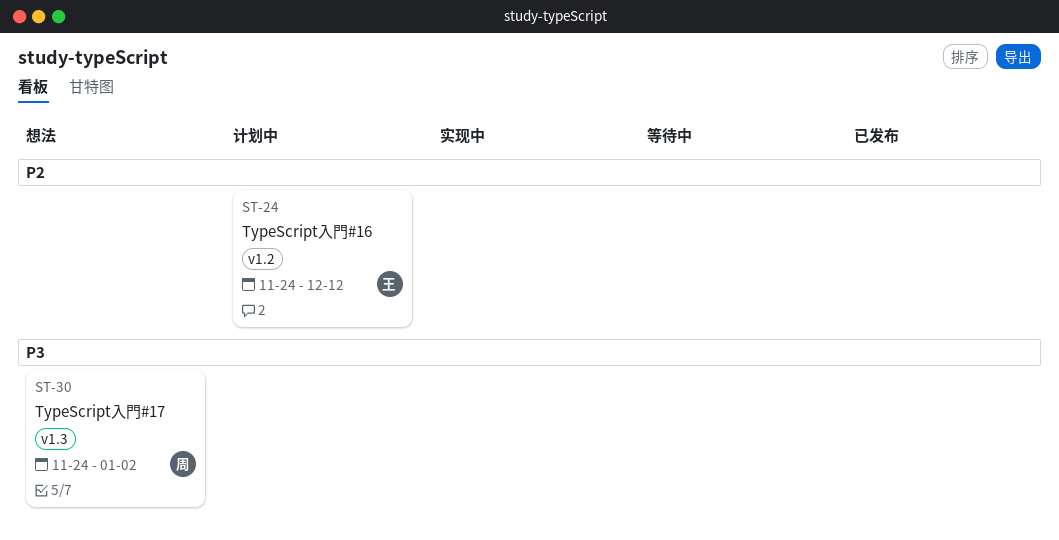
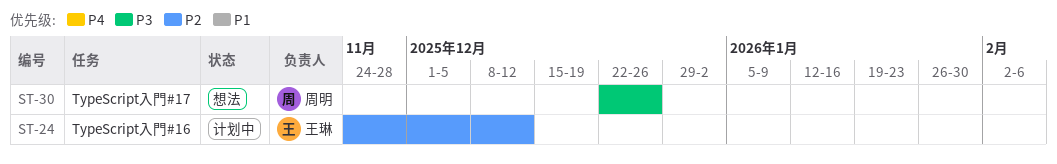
ST-30, start: Nov 24 -> Dec 22
ST-30, due: Jan 2 -> Dec 26

